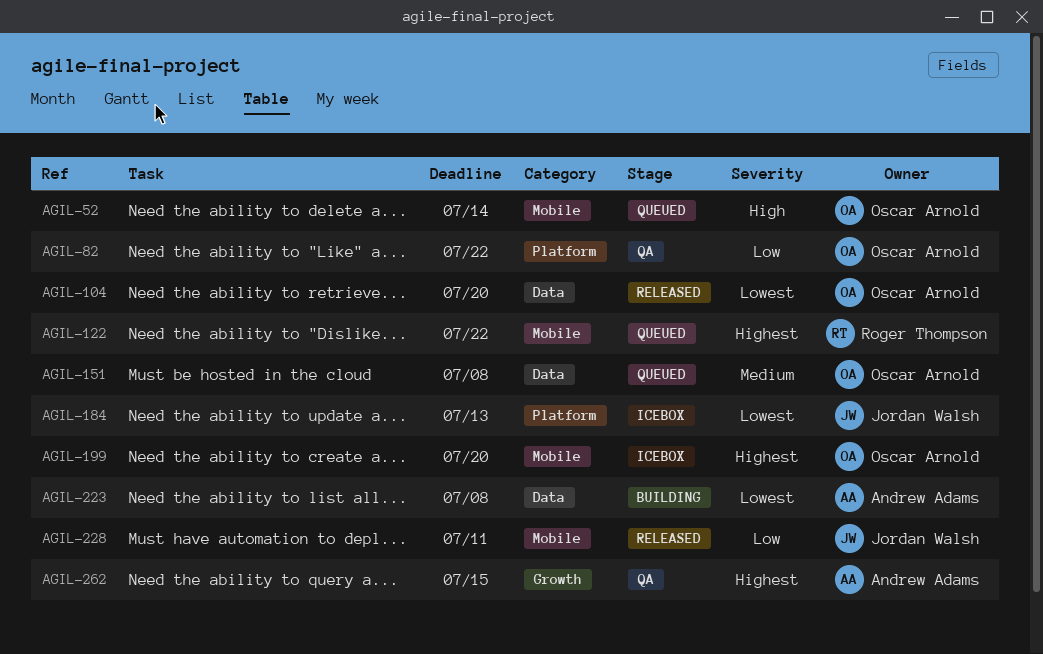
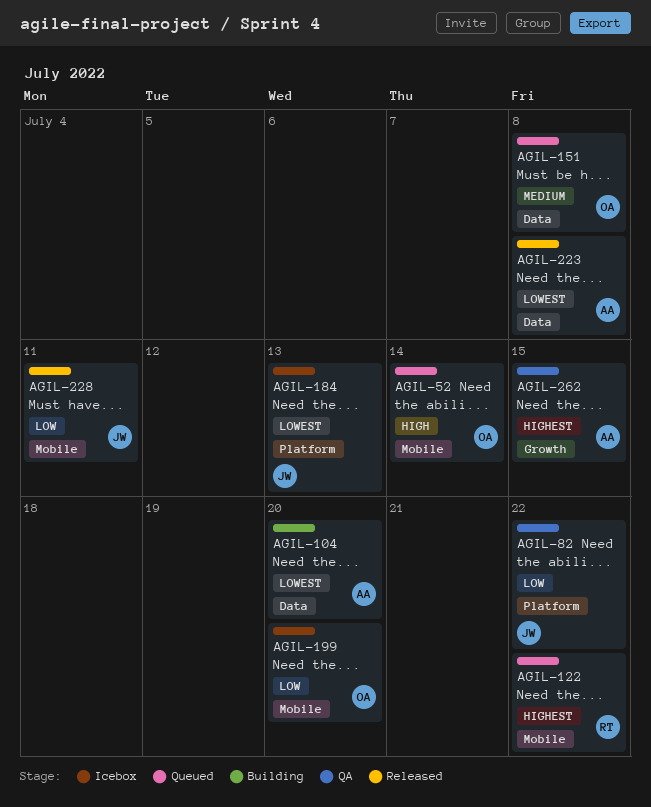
AGIL-82, owner: Oscar Arnold -> Jordan Walsh
AGIL-104, status: Released -> Building
AGIL-104, owner: Oscar Arnold -> Andrew Adams
AGIL-199, priority: Highest -> Low
AGIL-223, status: Building -> Released

